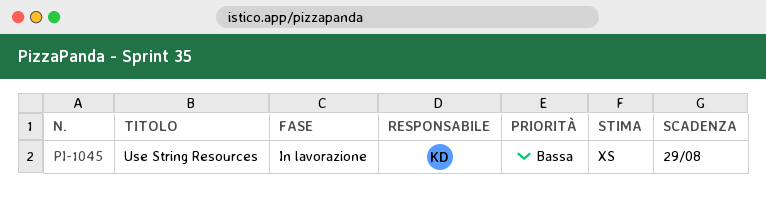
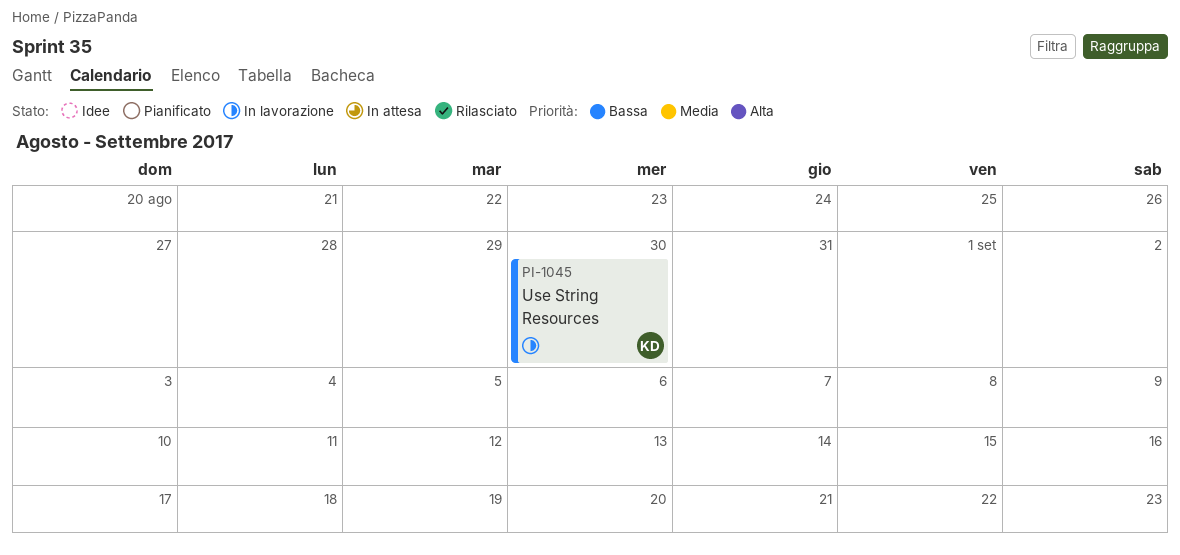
PI-1045, due: Aug 29 -> Aug 30

